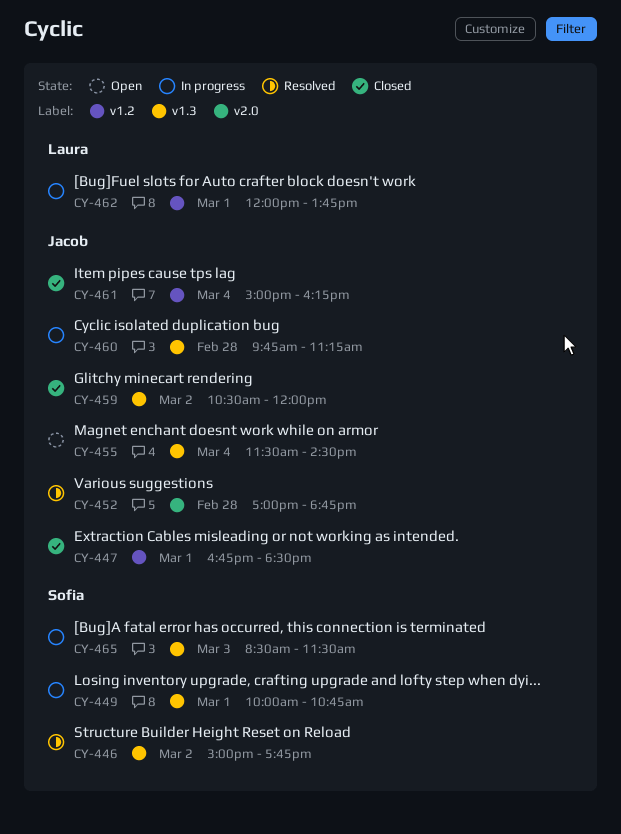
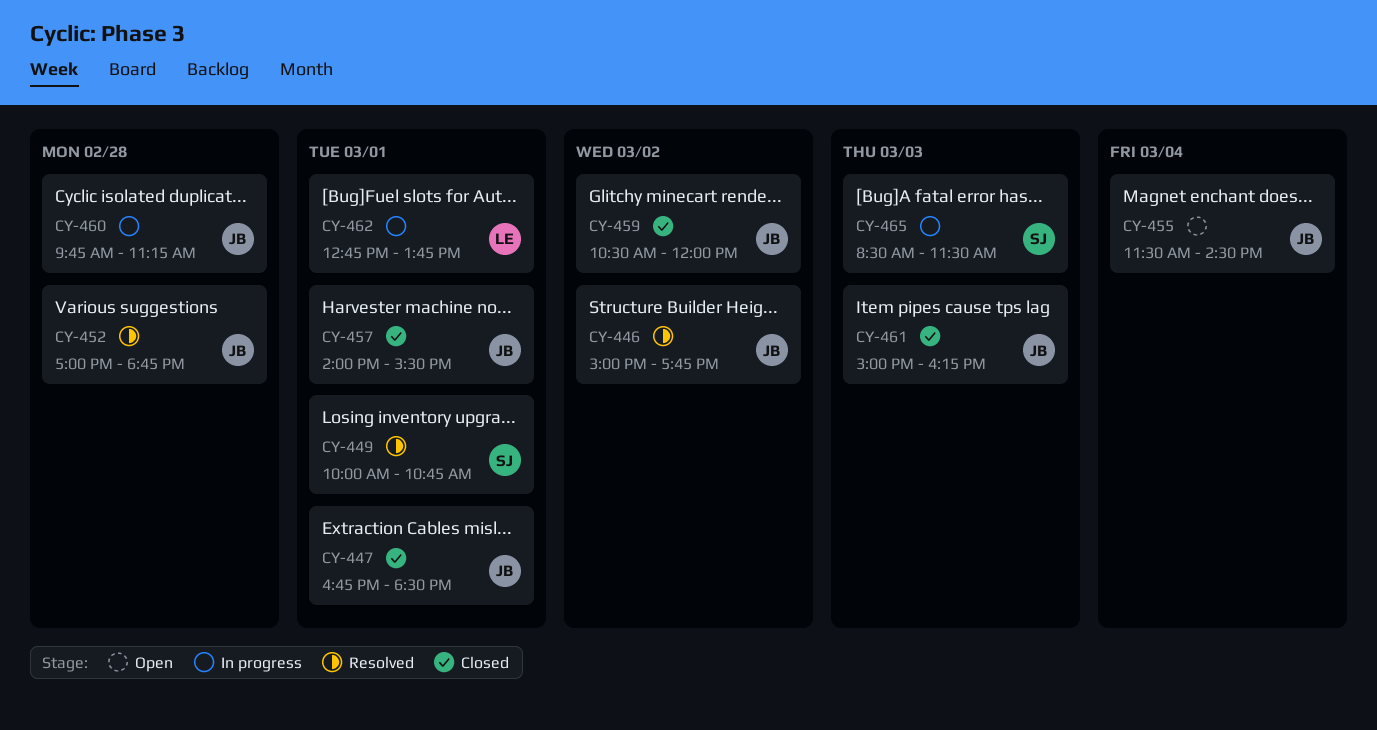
CY-446, owner: Sofia -> Jacob
CY-449, status: In progress -> Resolved
CY-457: none -> present
CY-461, day: Mar 4 -> Mar 3
CY-462, begins: 12:00 -> 12:45

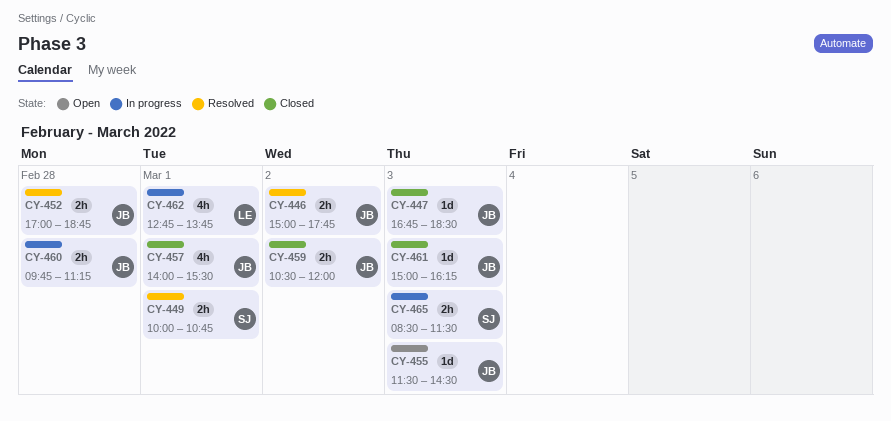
CY-447, day: Mar 1 -> Mar 3
CY-455, day: Mar 4 -> Mar 3

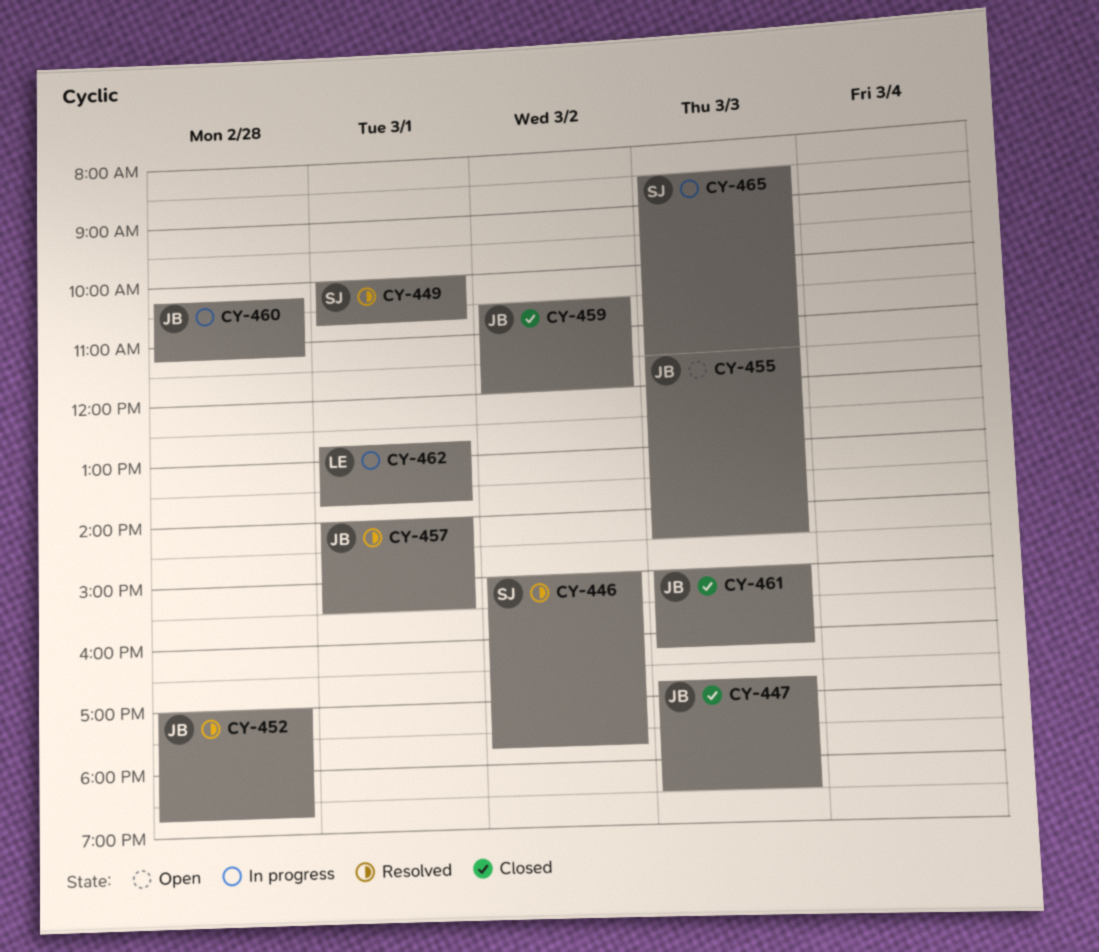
CY-446, owner: JB -> SJ
CY-457, status: Closed -> Resolved
CY-460, begins: 09:45 -> 10:15

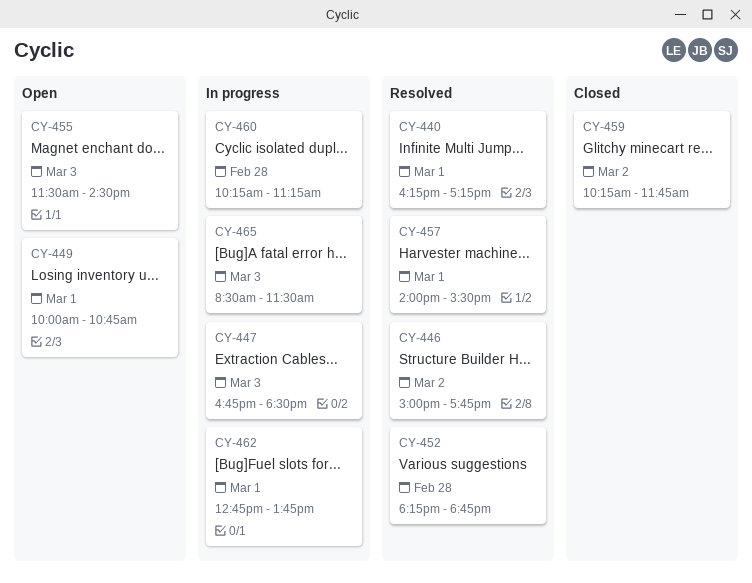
CY-440: none -> present
CY-447, status: Closed -> In progress
CY-449, status: Resolved -> Open
CY-452, begins: 17:00 -> 18:15
CY-459, begins: 10:30 -> 10:15
CY-459, ends: 12:00 -> 11:45
CY-461: present -> none

